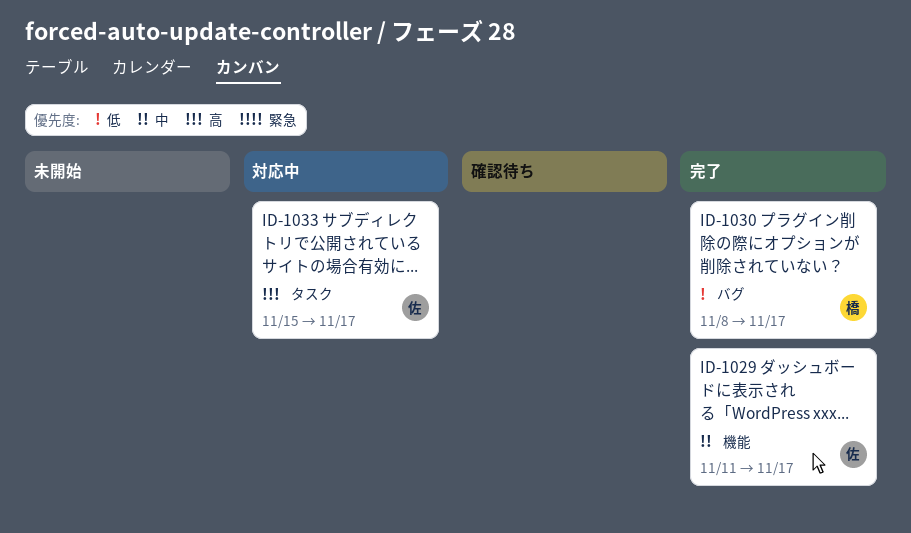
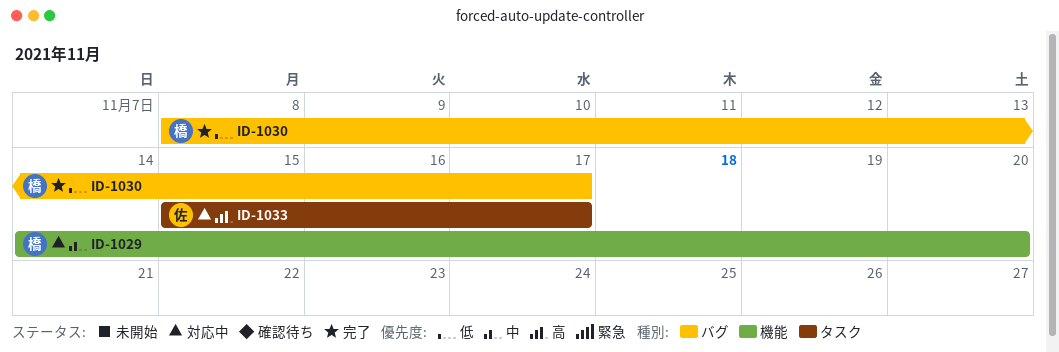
ID-1029, status: 完了 -> 対応中
ID-1029, owner: 佐 -> 橋
ID-1029, start: Nov 11 -> Nov 14
ID-1029, due: Nov 17 -> Nov 20

